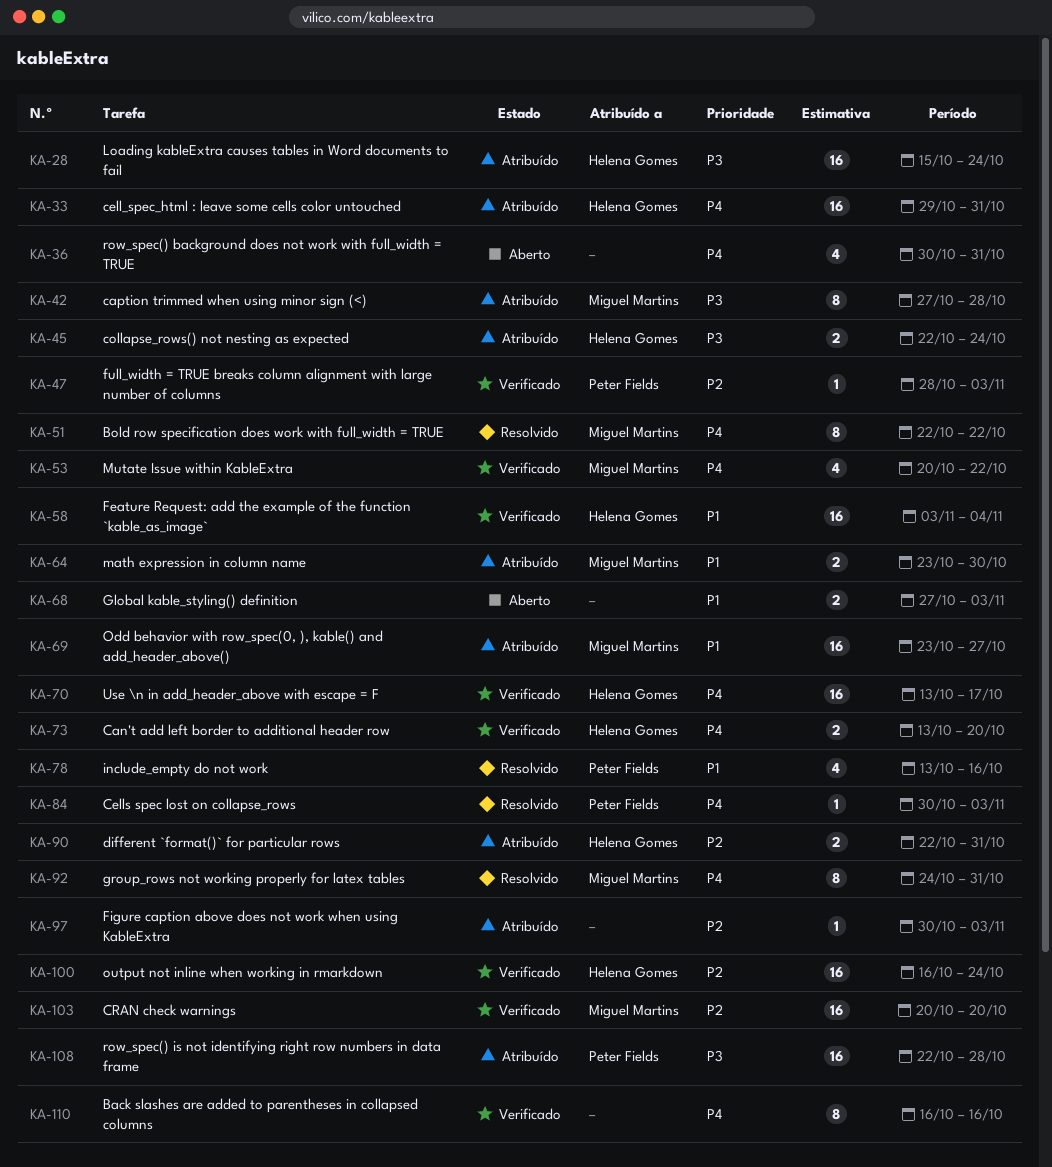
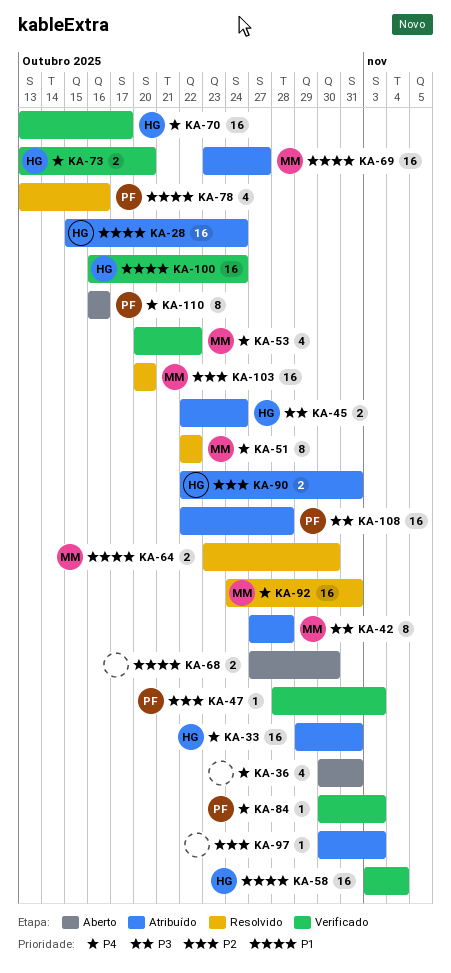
KA-28, priority: P3 -> P1
KA-64, status: Atribuído -> Resolvido
KA-68, due: Nov 3 -> Oct 30
KA-84, status: Resolvido -> Verificado
KA-92, estimate: 8 -> 16
KA-100, priority: P2 -> P1
KA-103, status: Verificado -> Resolvido
KA-110, status: Verificado -> Aberto
KA-110, owner: none -> Peter Fields

